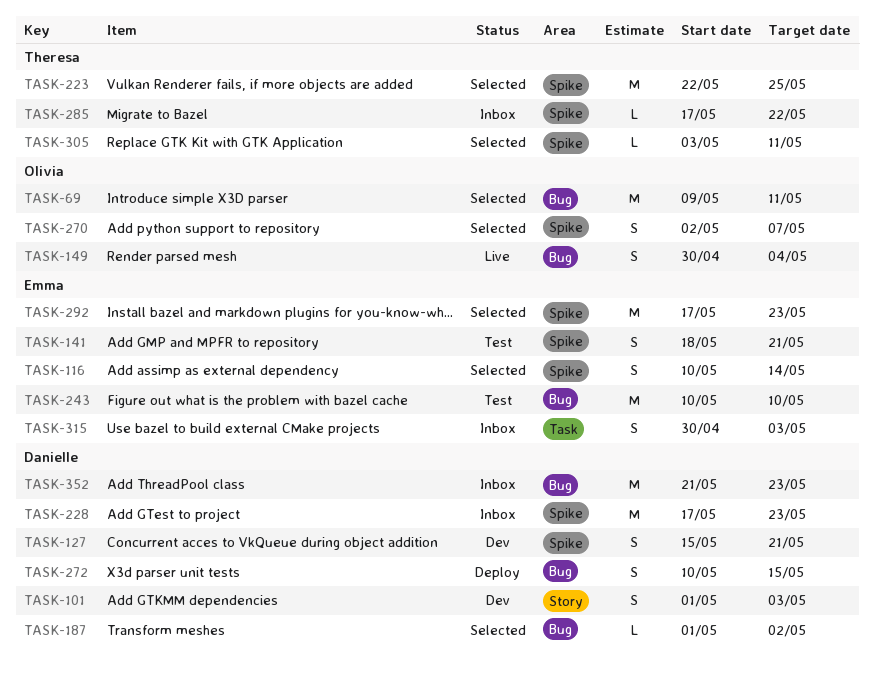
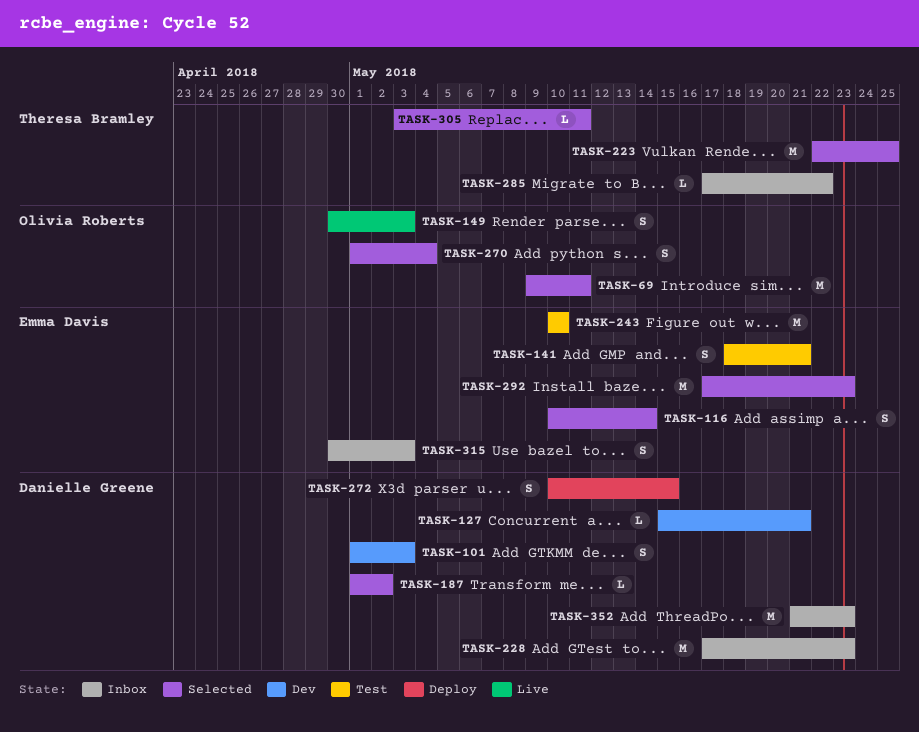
TASK-127, estimate: S -> L
TASK-149, due: May 4 -> May 3
TASK-270, start: May 2 -> May 1
TASK-270, due: May 7 -> May 4

